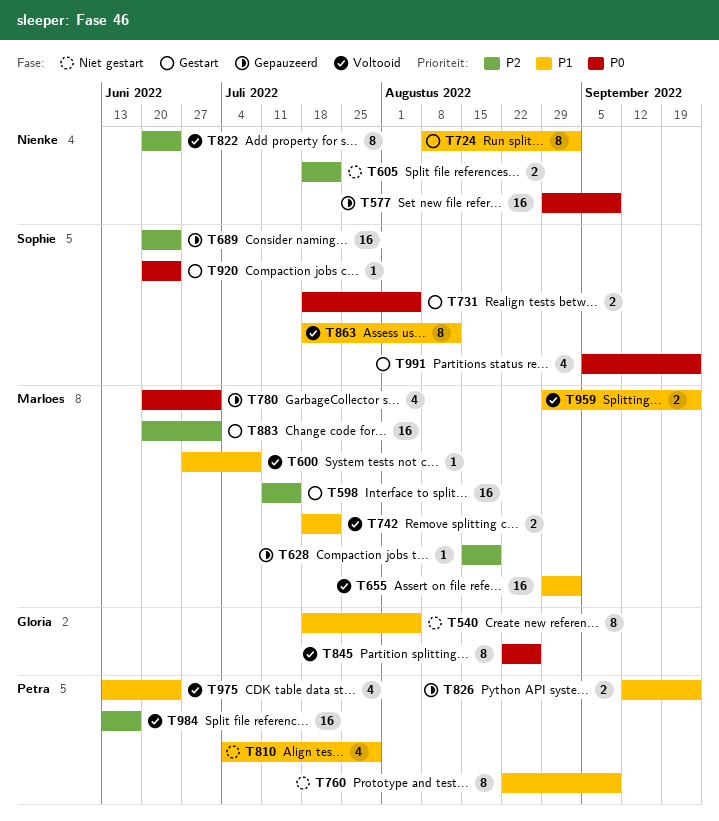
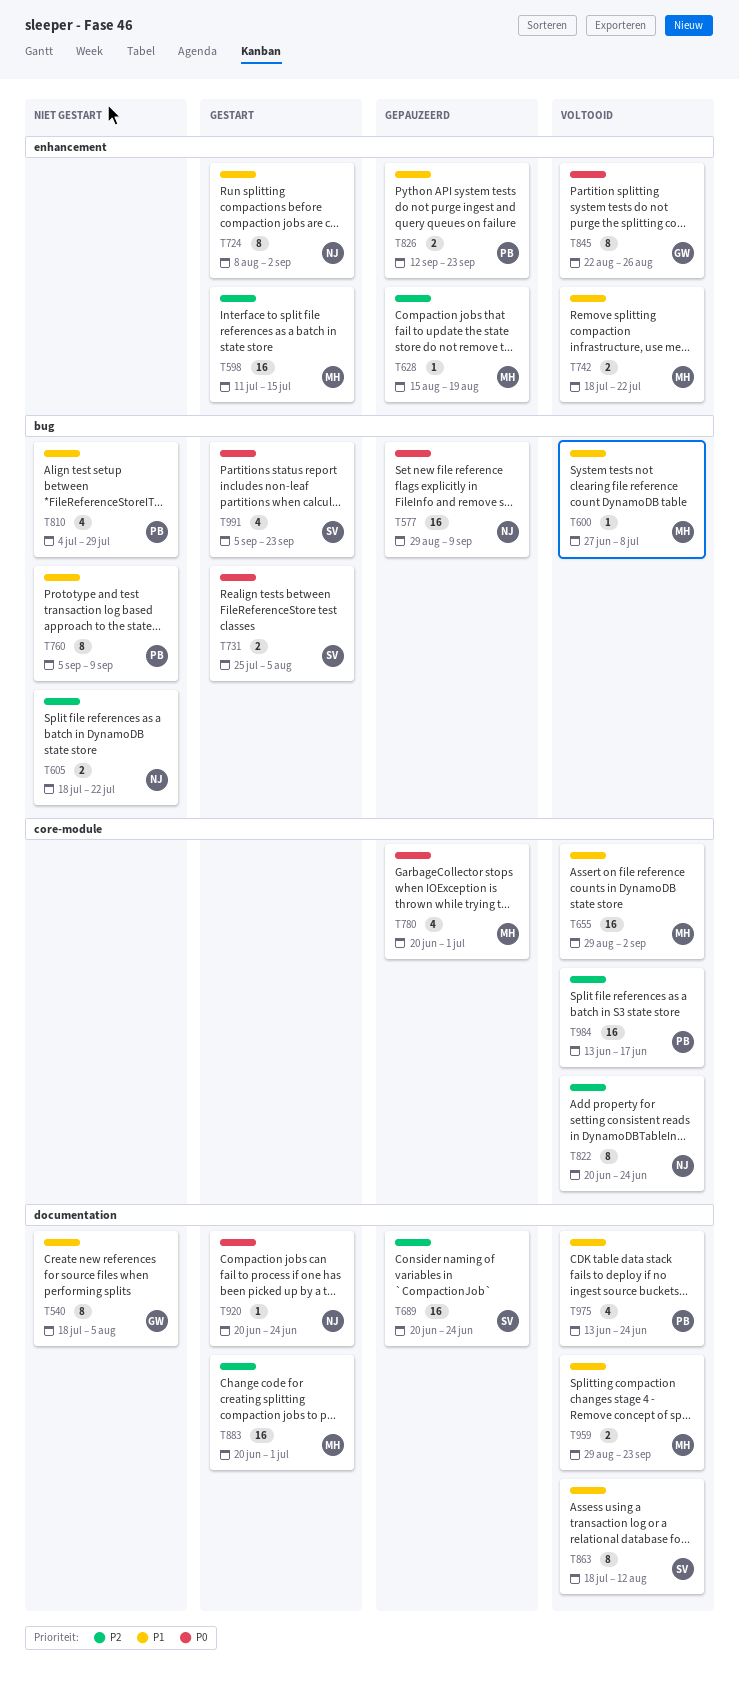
T731, start: Jul 18 -> Jul 25
T760, start: Aug 22 -> Sep 5
T920, owner: Sophie -> Nienke

